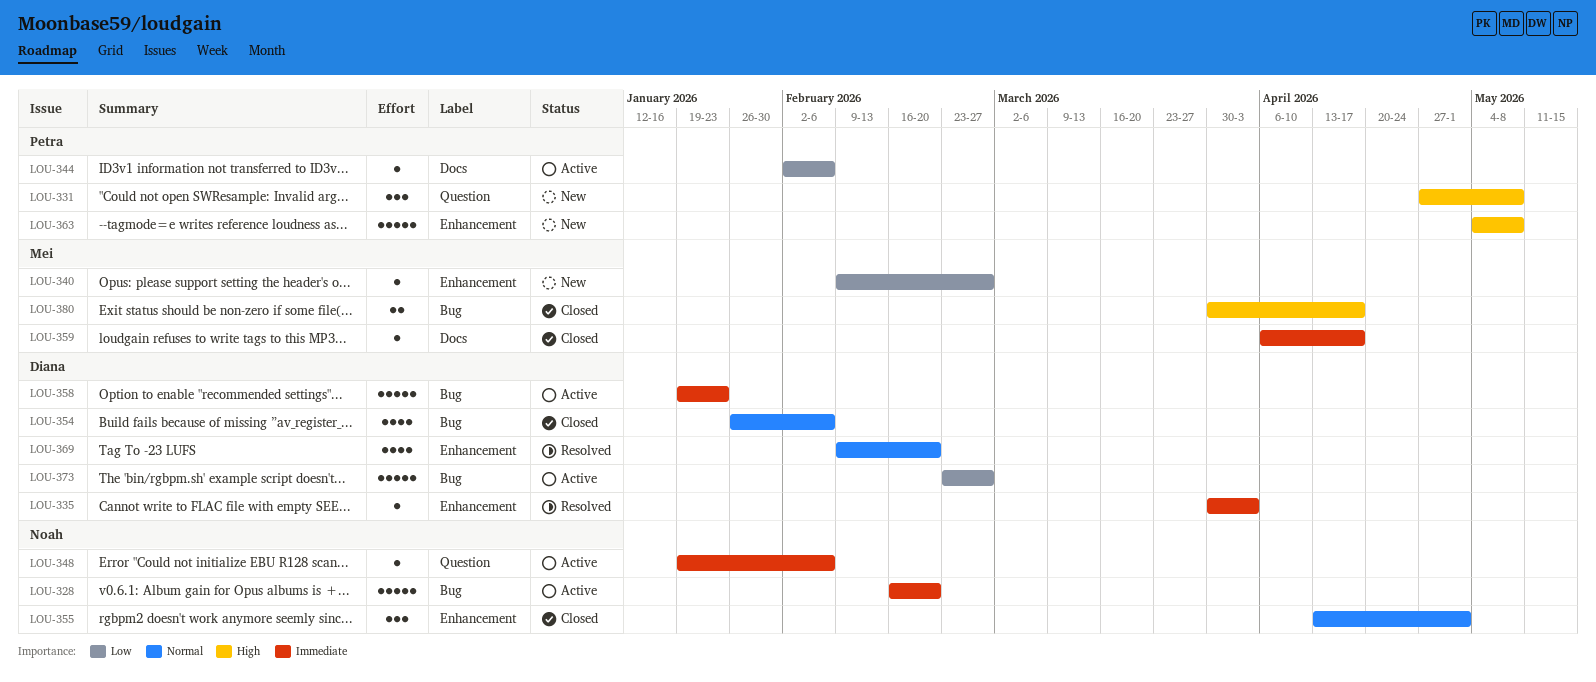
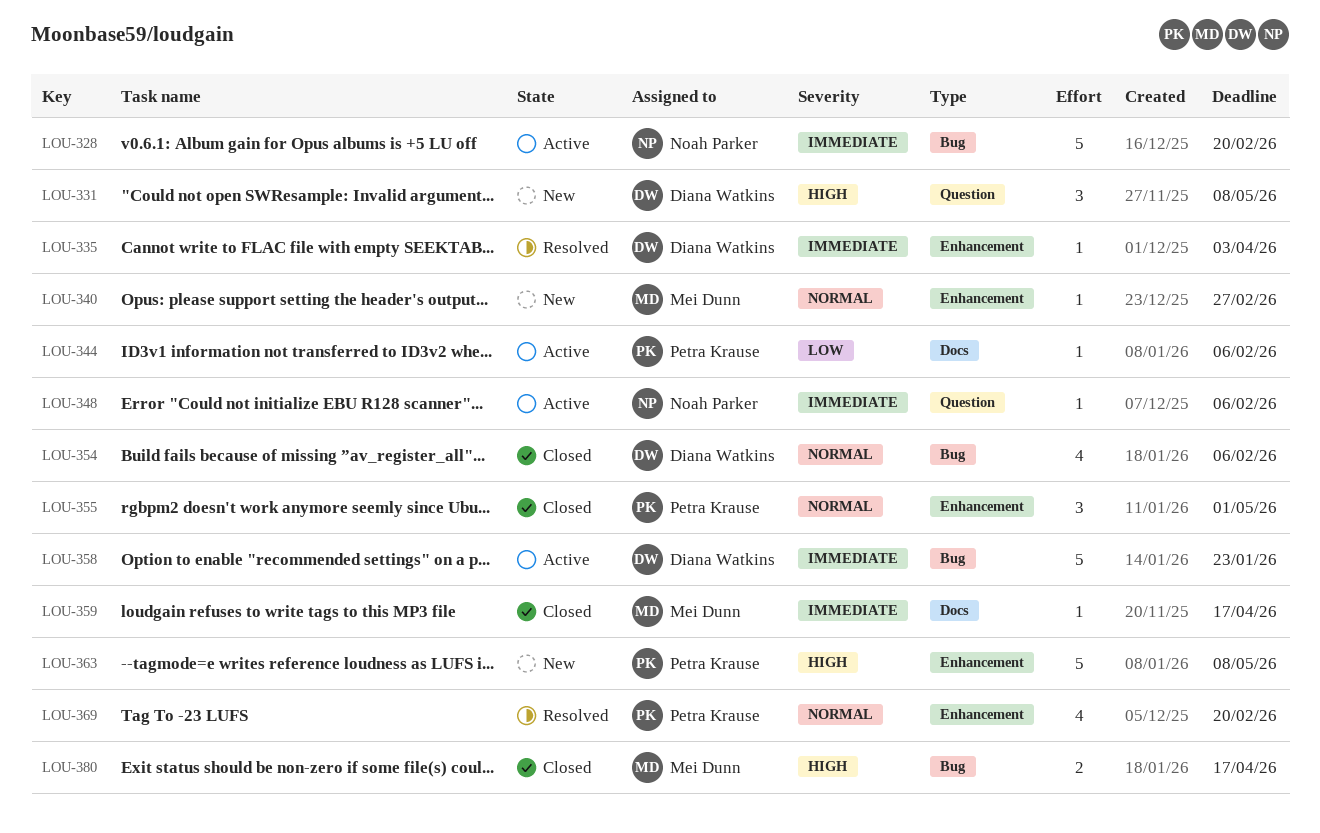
LOU-331, owner: Petra Krause -> Diana Watkins
LOU-340, priority: Low -> Normal
LOU-355, owner: Noah Parker -> Petra Krause
LOU-369, owner: Diana Watkins -> Petra Krause
LOU-373: present -> none

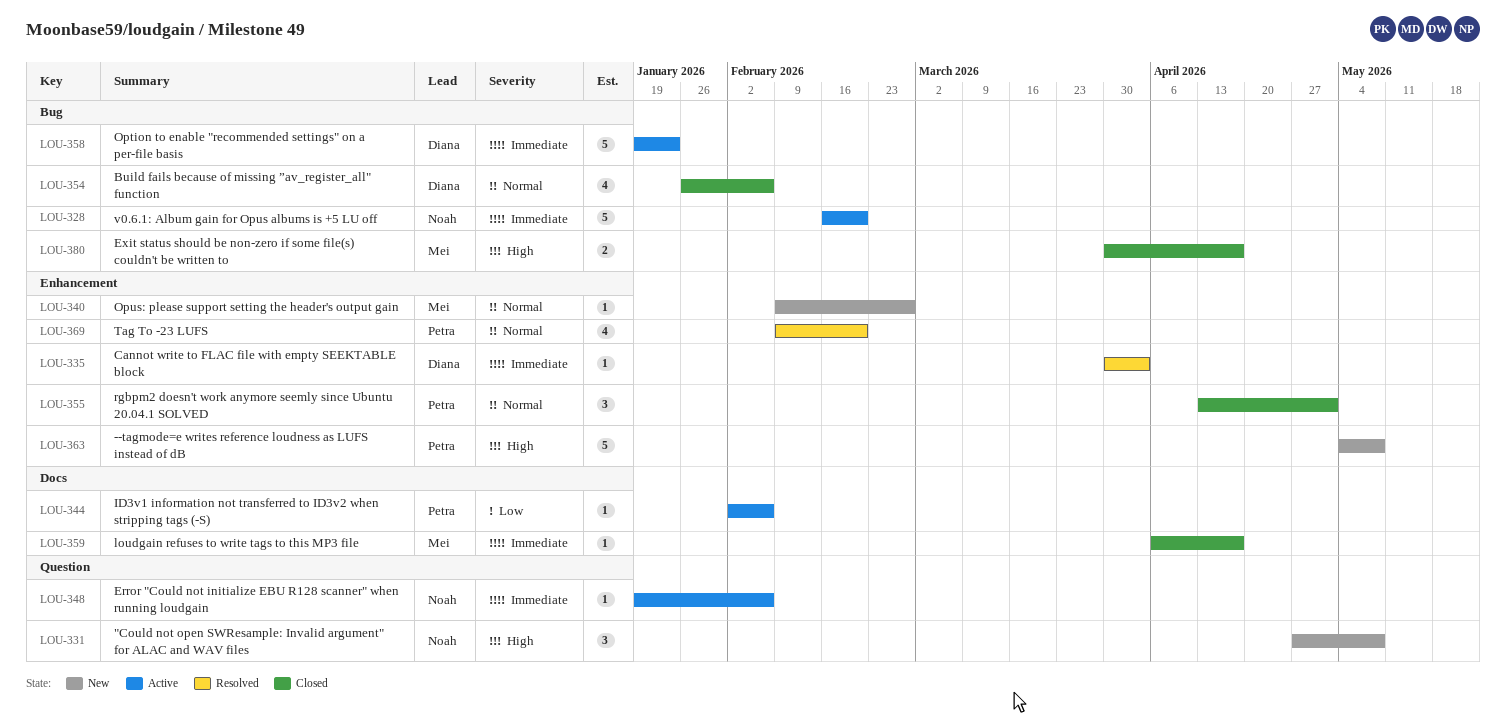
LOU-331, owner: Diana Watkins -> Noah Parker

